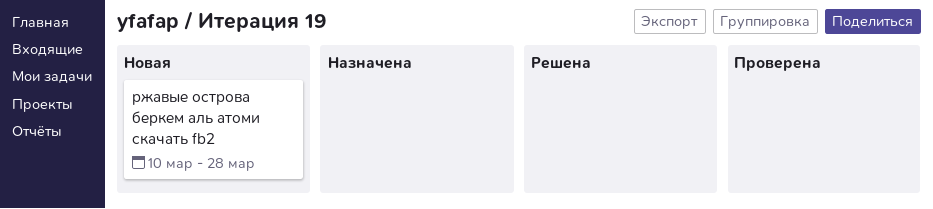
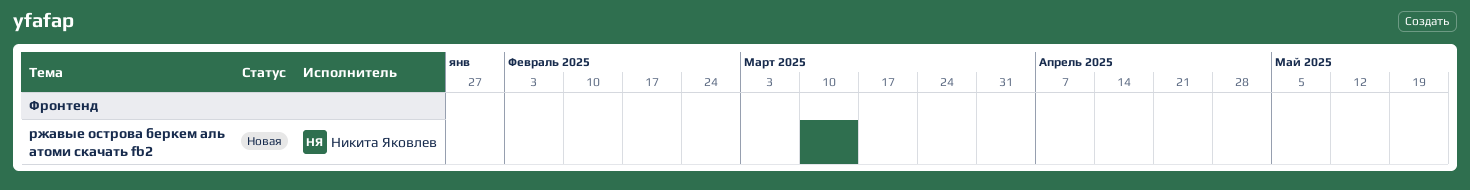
ржавые острова беркем аль атоми скачать fb2, due: Mar 28 -> Mar 14

